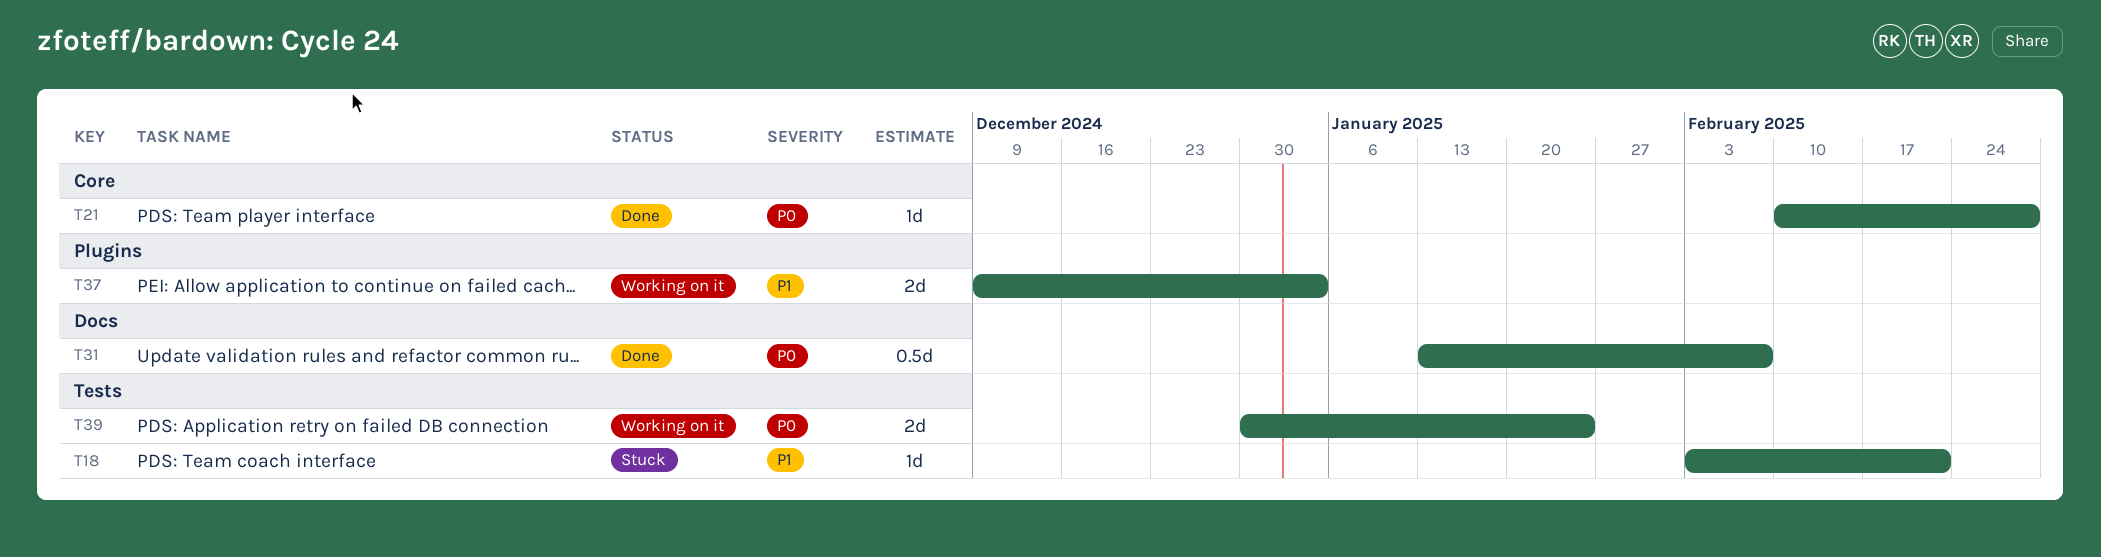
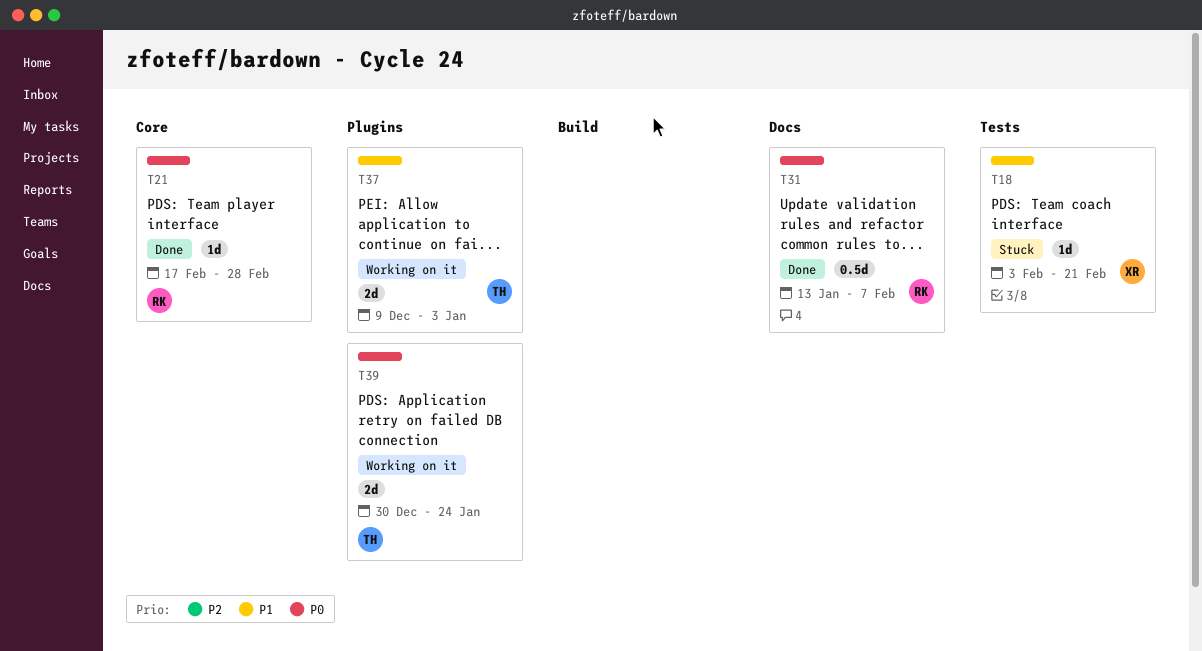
T21, start: Feb 10 -> Feb 17
T39, label: Tests -> Plugins

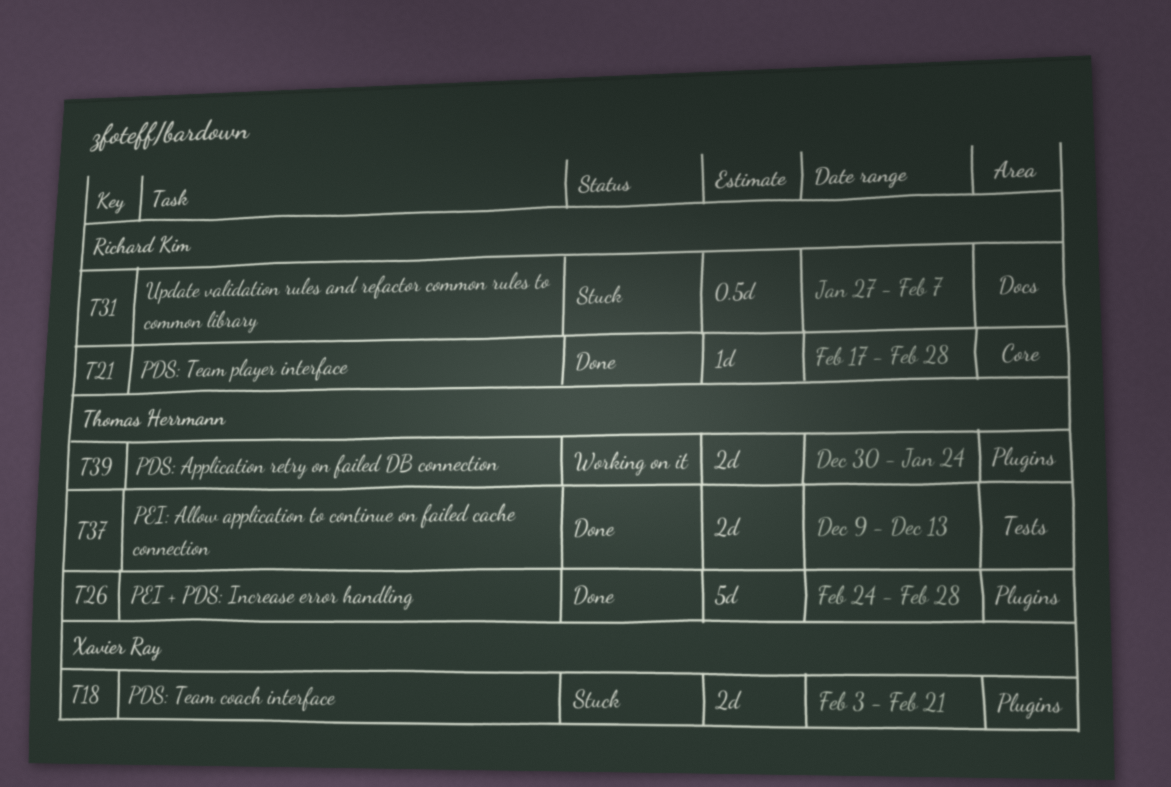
T18, label: Tests -> Plugins
T18, estimate: 1d -> 2d
T26: none -> present
T31, status: Done -> Stuck
T31, start: Jan 13 -> Jan 27
T37, status: Working on it -> Done
T37, label: Plugins -> Tests
T37, due: Jan 3 -> Dec 13

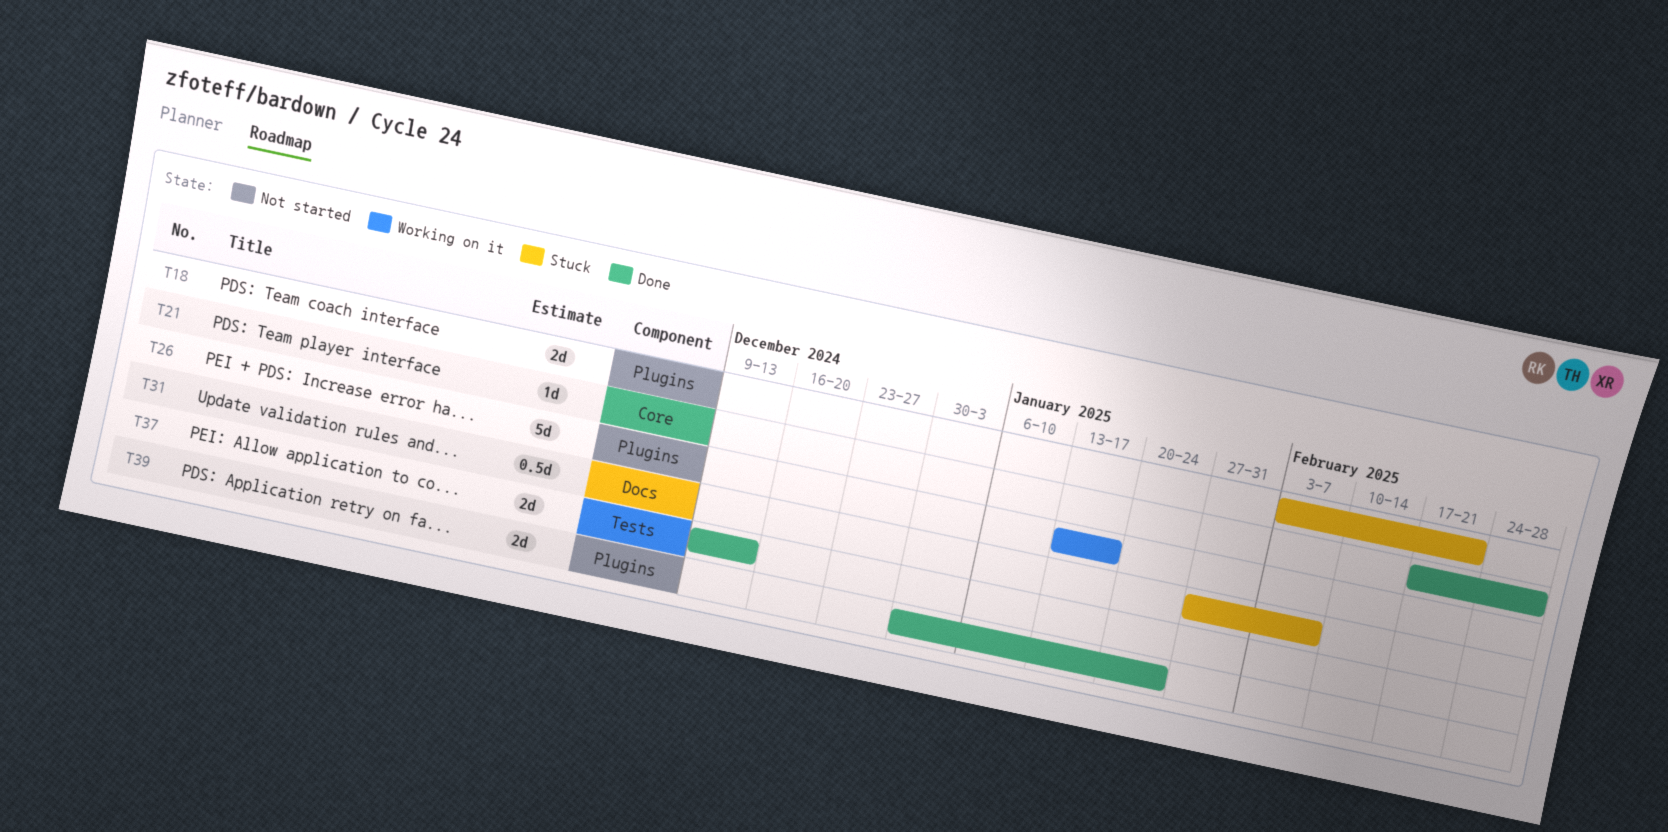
T26, status: Done -> Working on it
T26, start: Feb 24 -> Jan 13
T26, due: Feb 28 -> Jan 17
T39, status: Working on it -> Done

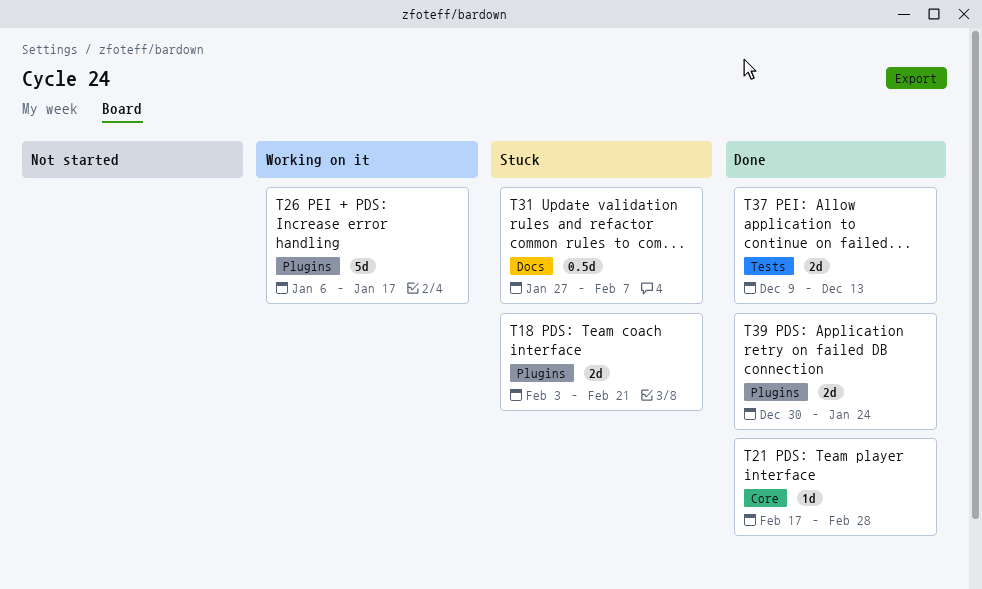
T26, start: Jan 13 -> Jan 6

